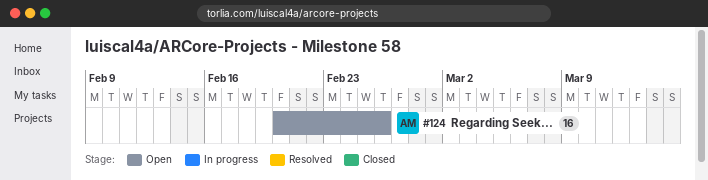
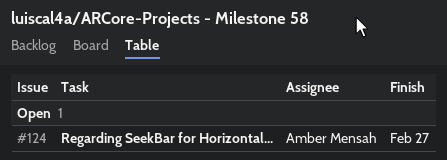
#124, due: Feb 26 -> Feb 27

